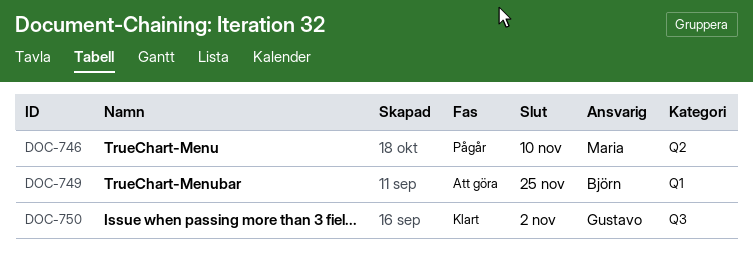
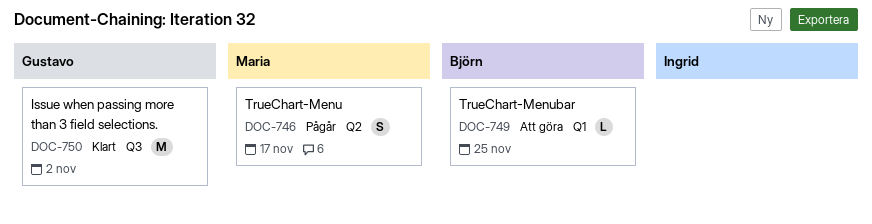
DOC-746, due: Nov 10 -> Nov 17

